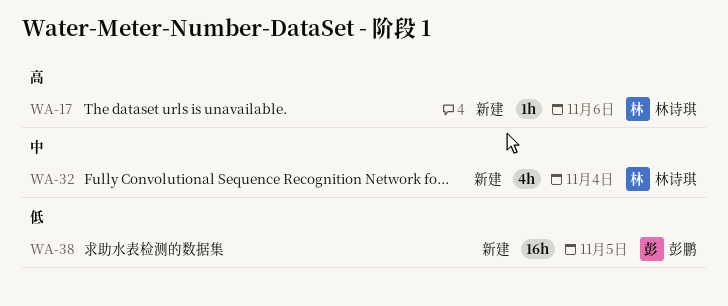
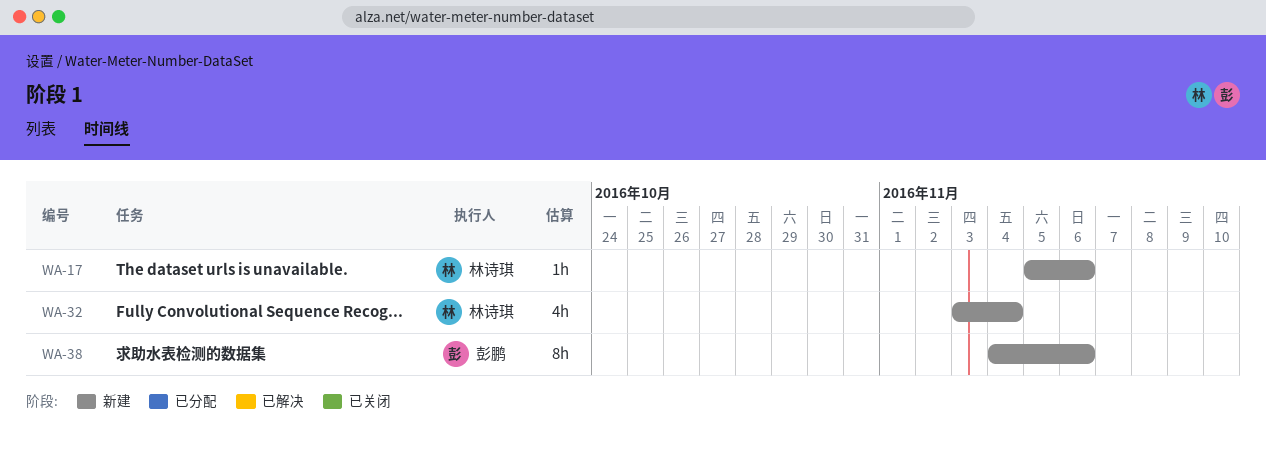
WA-38, estimate: 16h -> 8h
WA-38, due: Nov 5 -> Nov 6

